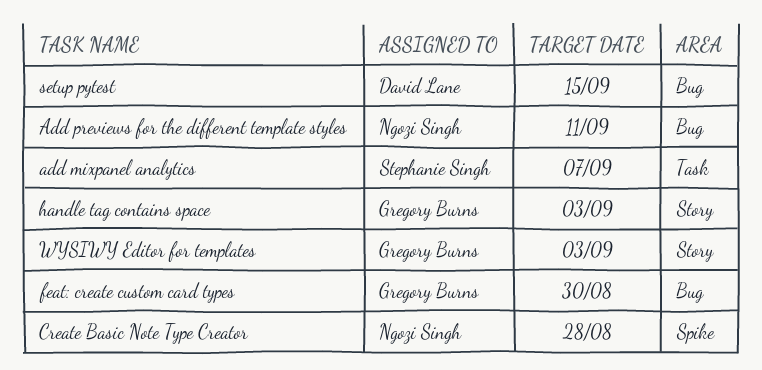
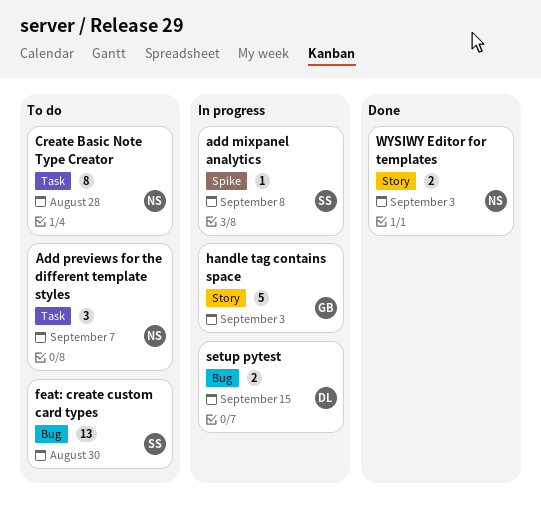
add mixpanel analytics, label: Task -> Spike
add mixpanel analytics, due: Sep 7 -> Sep 8
Add previews for the different template styles, label: Bug -> Task
Add previews for the different template styles, due: Sep 11 -> Sep 7
Create Basic Note Type Creator, label: Spike -> Task
feat: create custom card types, owner: Gregory Burns -> Stephanie Singh
WYSIWY Editor for templates, owner: Gregory Burns -> Ngozi Singh

